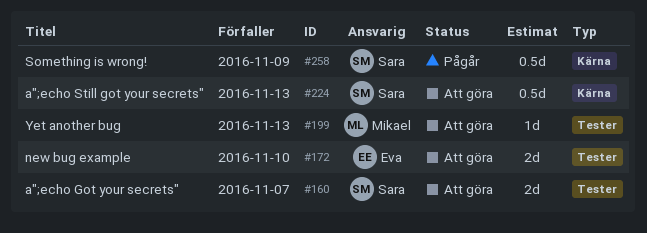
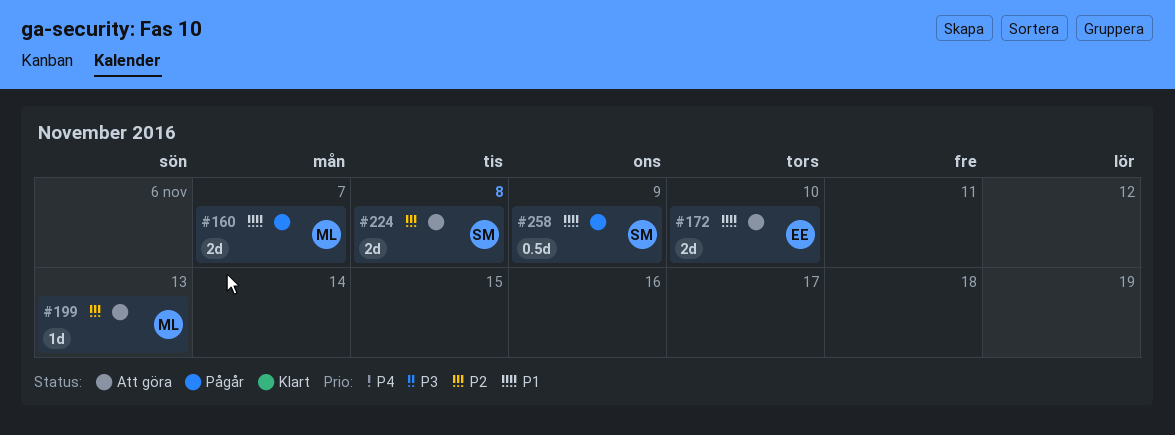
#160, status: Att göra -> Pågår
#160, owner: Sara -> Mikael
#224, estimate: 0.5d -> 2d
#224, due: Nov 13 -> Nov 8

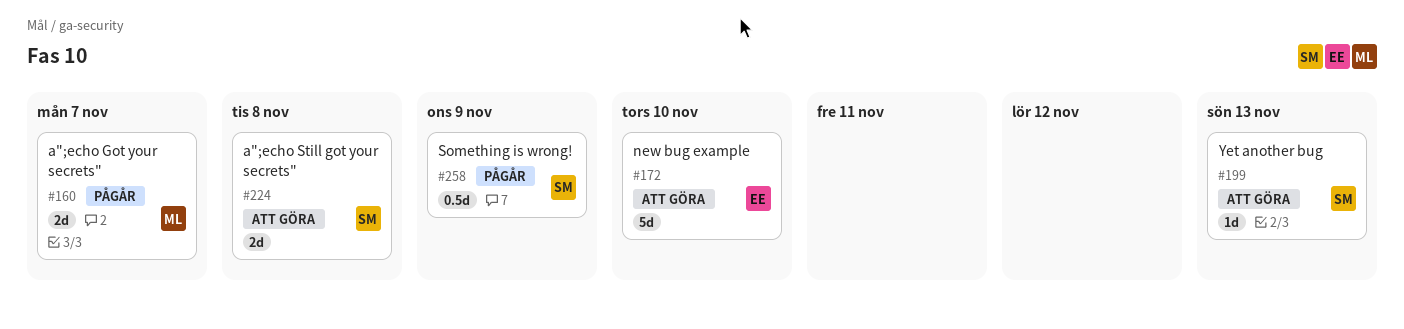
#172, estimate: 2d -> 5d
#199, owner: ML -> SM

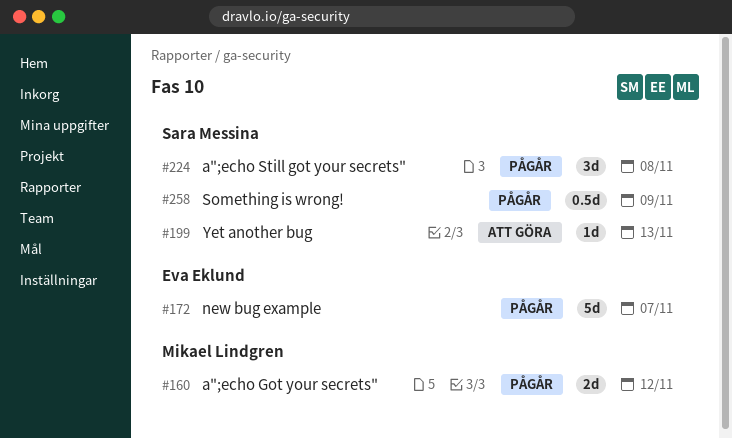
#160, due: Nov 7 -> Nov 12
#172, status: Att göra -> Pågår
#172, due: Nov 10 -> Nov 7
#224, status: Att göra -> Pågår
#224, estimate: 2d -> 3d

